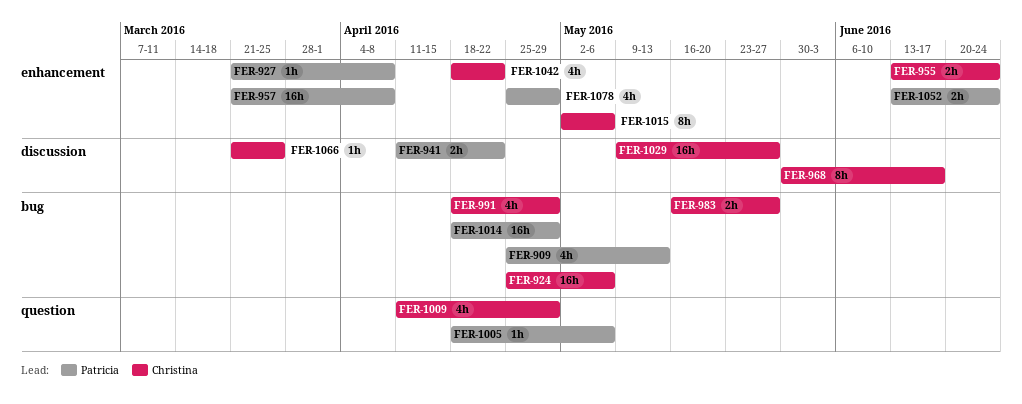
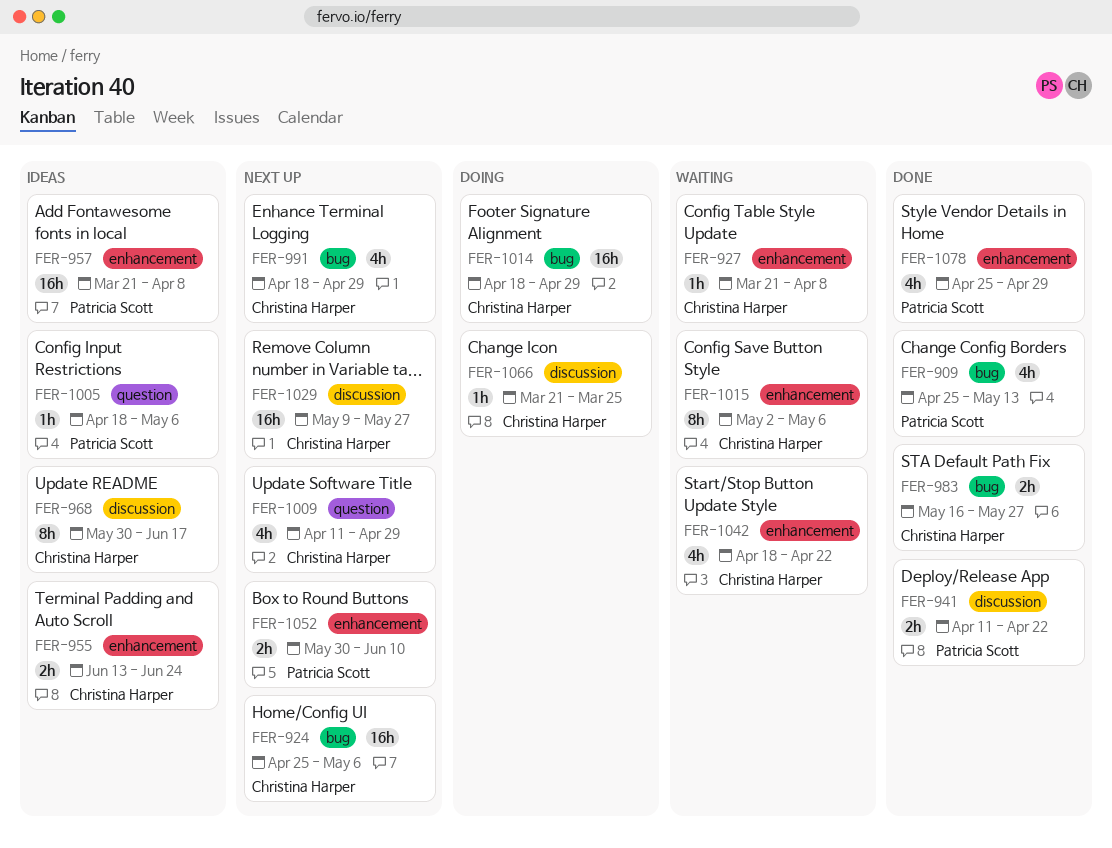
FER-927, owner: Patricia Scott -> Christina Harper
FER-1014, owner: Patricia Scott -> Christina Harper
FER-1052, start: Jun 13 -> May 30
FER-1052, due: Jun 24 -> Jun 10

